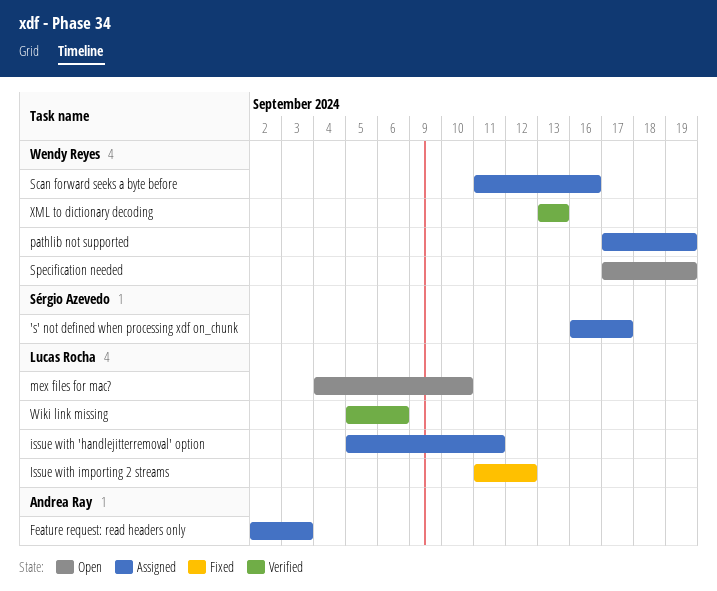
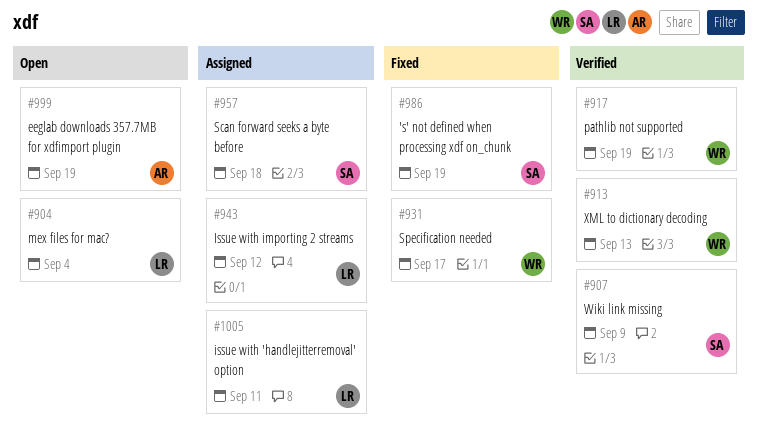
's' not defined when processing xdf on_chunk, status: Assigned -> Fixed
's' not defined when processing xdf on_chunk, due: Sep 17 -> Sep 19
eeglab downloads 357.7MB for xdfimport plugin: none -> present
Feature request: read headers only: present -> none
Issue with importing 2 streams, status: Fixed -> Assigned
mex files for mac?, due: Sep 10 -> Sep 4
pathlib not supported, status: Assigned -> Verified
Scan forward seeks a byte before, owner: Wendy Reyes -> Sérgio Azevedo
Scan forward seeks a byte before, due: Sep 16 -> Sep 18
Specification needed, status: Open -> Fixed
Specification needed, due: Sep 19 -> Sep 17
Wiki link missing, owner: Lucas Rocha -> Sérgio Azevedo
Wiki link missing, due: Sep 6 -> Sep 9

